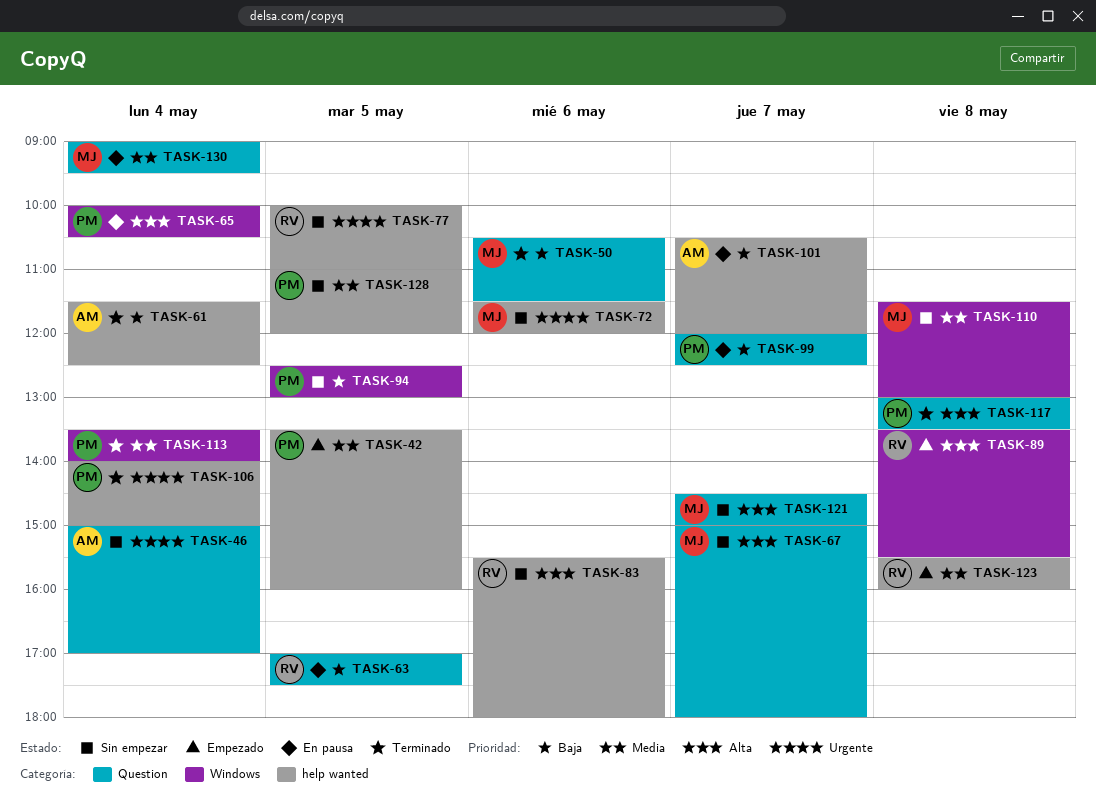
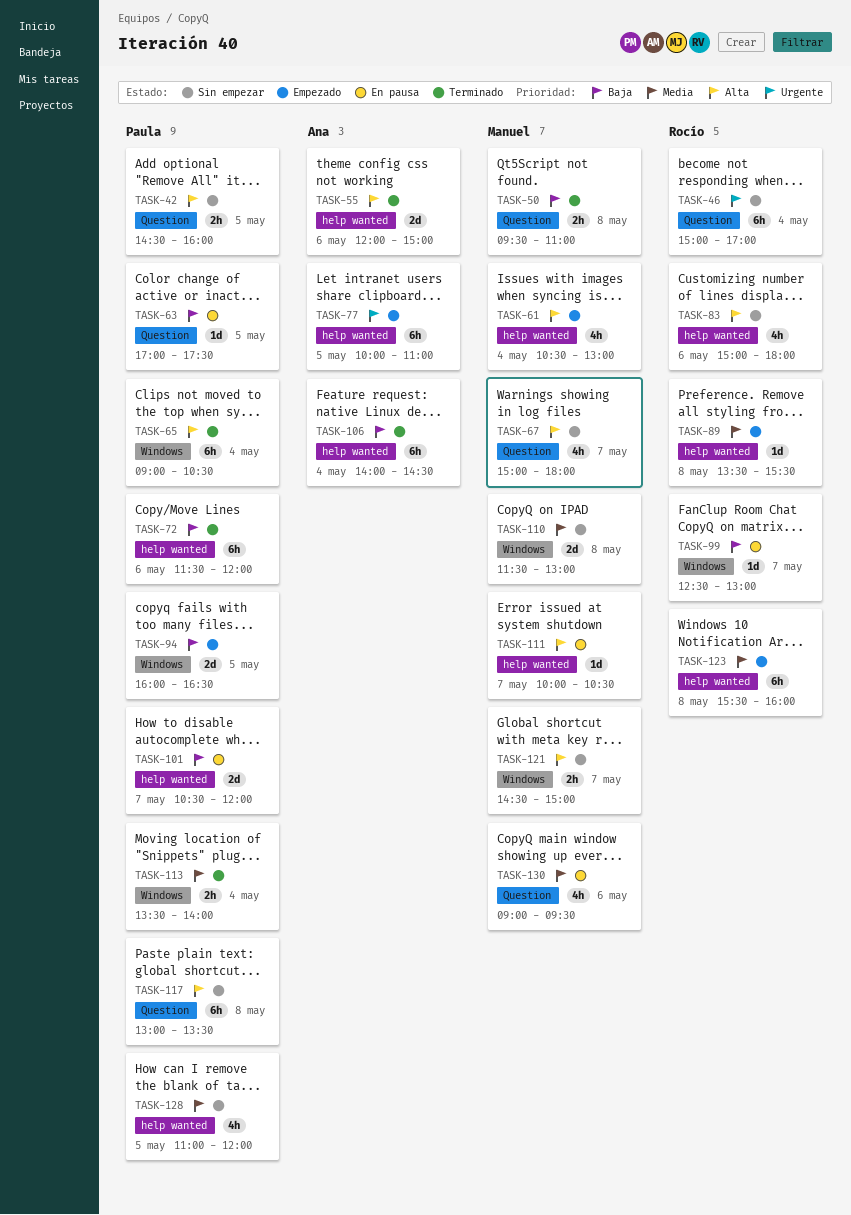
TASK-42, status: Empezado -> Sin empezar
TASK-42, priority: Media -> Alta
TASK-42, label: help wanted -> Question
TASK-42, begins: 13:30 -> 14:30
TASK-46, owner: Ana -> Rocío
TASK-50, day: May 6 -> May 8
TASK-50, begins: 10:30 -> 09:30
TASK-50, ends: 11:30 -> 11:00
TASK-55: none -> present
TASK-61, status: Terminado -> Empezado
TASK-61, owner: Ana -> Manuel
TASK-61, priority: Baja -> Alta
TASK-61, begins: 11:30 -> 10:30
TASK-61, ends: 12:30 -> 13:00
TASK-63, owner: Rocío -> Paula
TASK-65, status: En pausa -> Terminado
TASK-65, begins: 10:00 -> 09:00
TASK-72, status: Sin empezar -> Terminado
TASK-72, owner: Manuel -> Paula
TASK-72, priority: Urgente -> Baja
TASK-77, status: Sin empezar -> Empezado
TASK-77, owner: Rocío -> Ana
TASK-83, begins: 15:30 -> 15:00
TASK-89, priority: Alta -> Media
TASK-89, label: Windows -> help wanted
TASK-94, status: Sin empezar -> Empezado
TASK-94, begins: 12:30 -> 16:00
TASK-94, ends: 13:00 -> 16:30
TASK-99, owner: Paula -> Rocío
TASK-99, label: Question -> Windows
TASK-99, begins: 12:00 -> 12:30
TASK-99, ends: 12:30 -> 13:00
TASK-101, owner: Ana -> Paula
TASK-106, owner: Paula -> Ana
TASK-106, priority: Urgente -> Baja
TASK-106, ends: 15:00 -> 14:30
TASK-111: none -> present
TASK-117, status: Terminado -> Sin empezar
TASK-121, label: Question -> Windows
TASK-130, day: May 4 -> May 6

